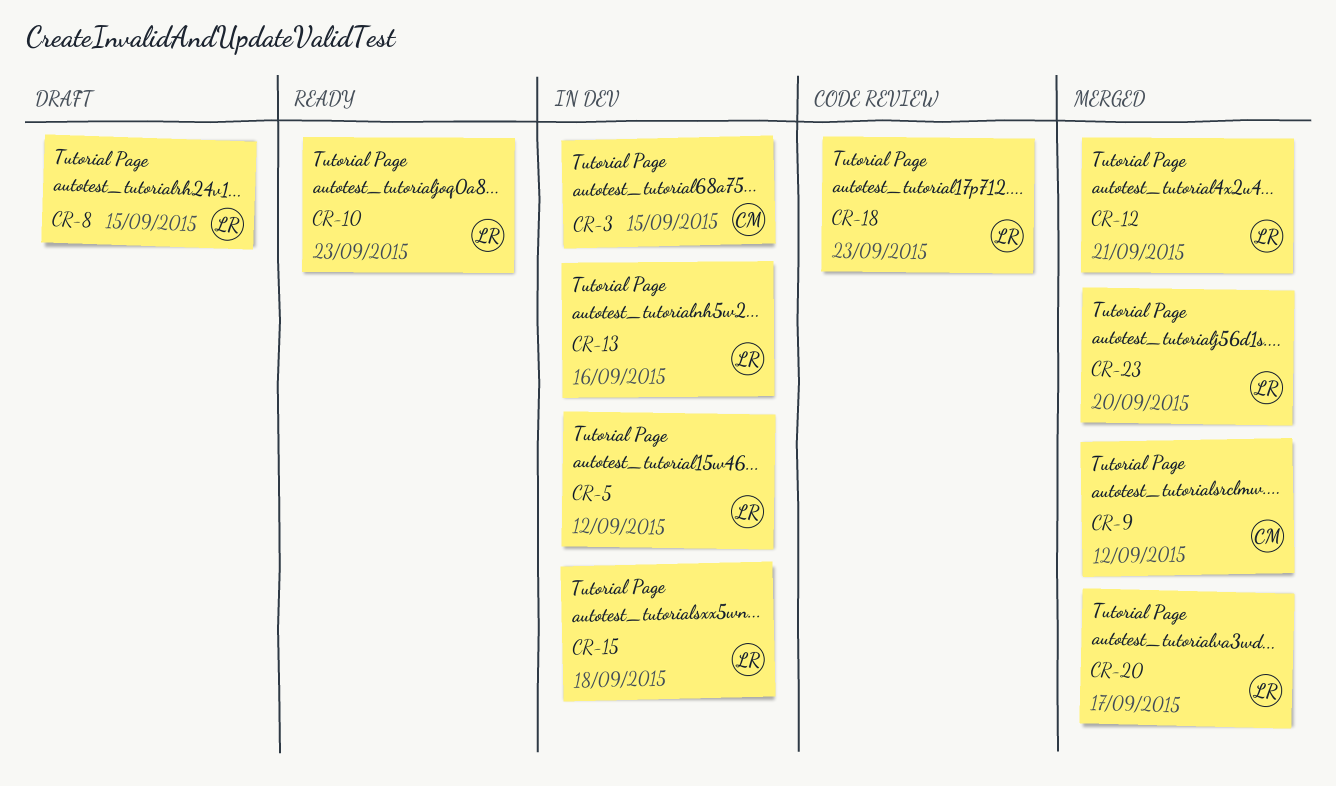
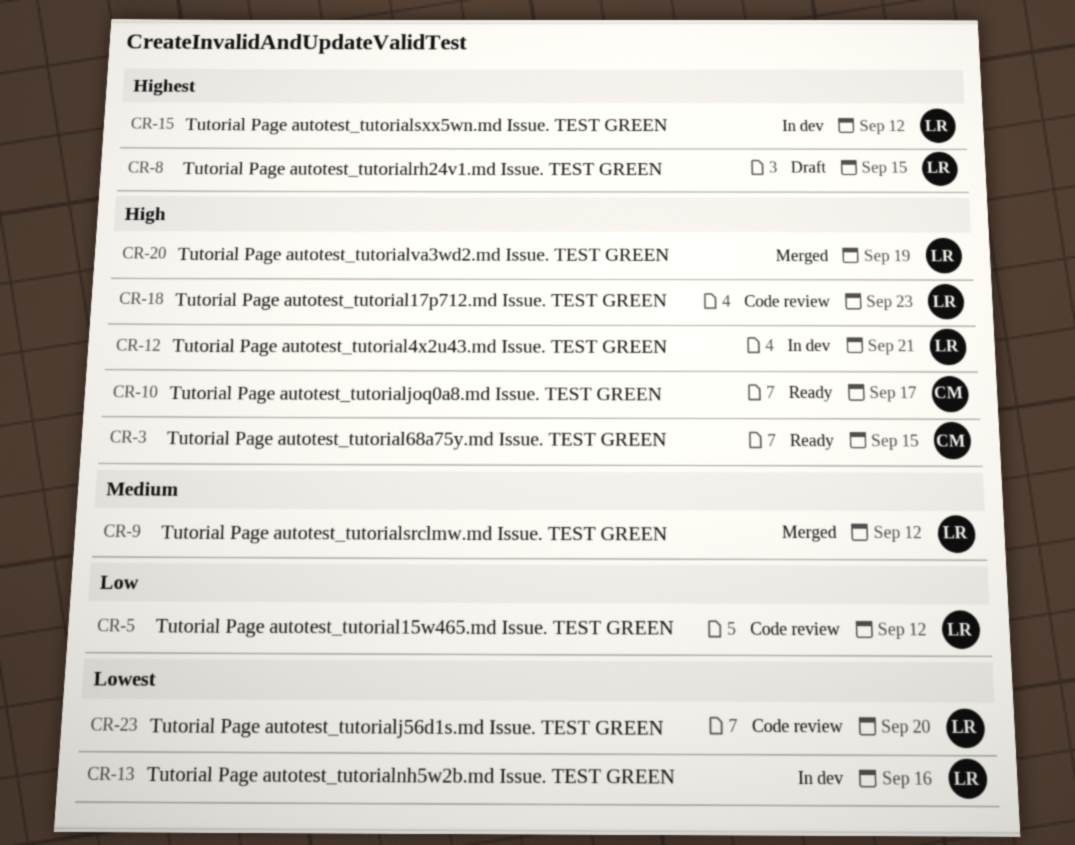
CR-3, status: In dev -> Ready
CR-5, status: In dev -> Code review
CR-9, owner: CM -> LR
CR-10, owner: LR -> CM
CR-10, due: Sep 23 -> Sep 17
CR-12, status: Merged -> In dev
CR-15, due: Sep 18 -> Sep 12
CR-20, due: Sep 17 -> Sep 19
CR-23, status: Merged -> Code review

